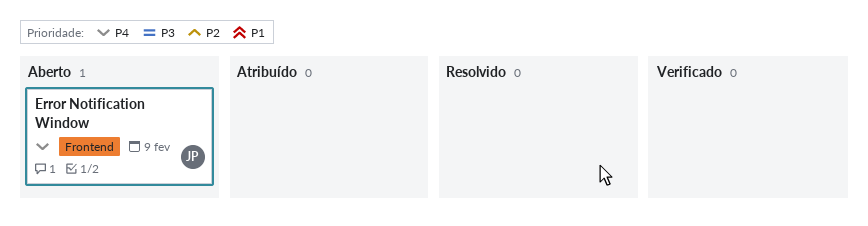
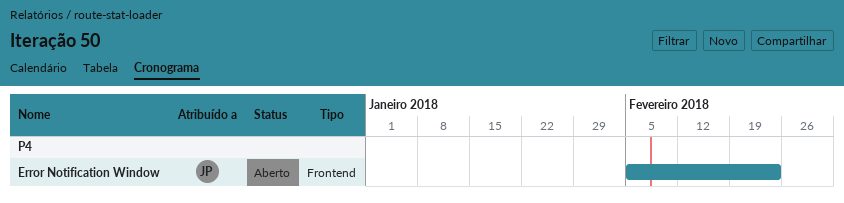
Error Notification Window, due: Feb 9 -> Feb 23

